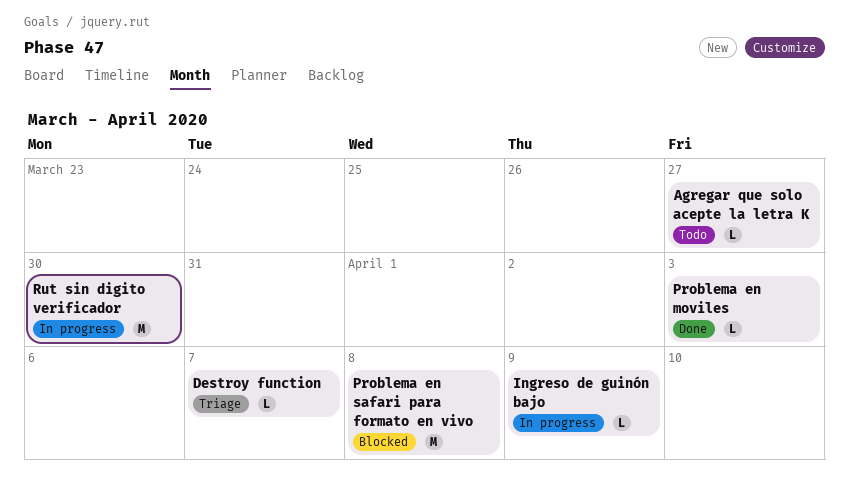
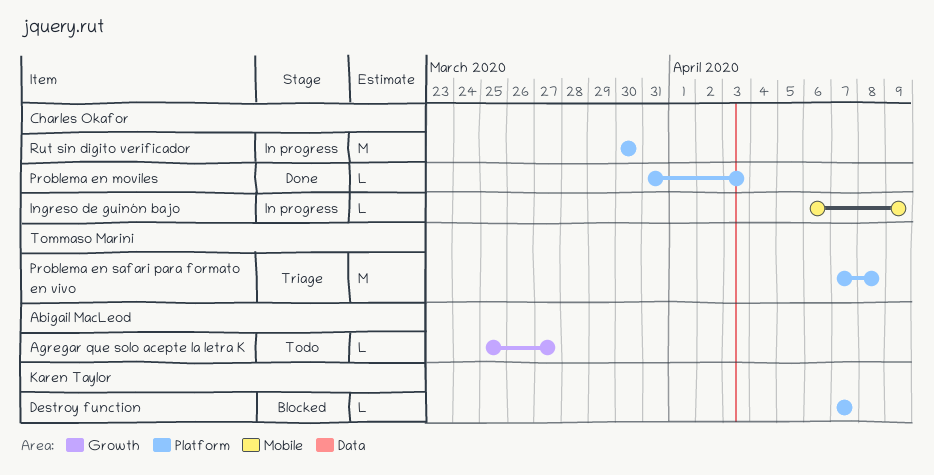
Destroy function, status: Triage -> Blocked
Problema en safari para formato en vivo, status: Blocked -> Triage

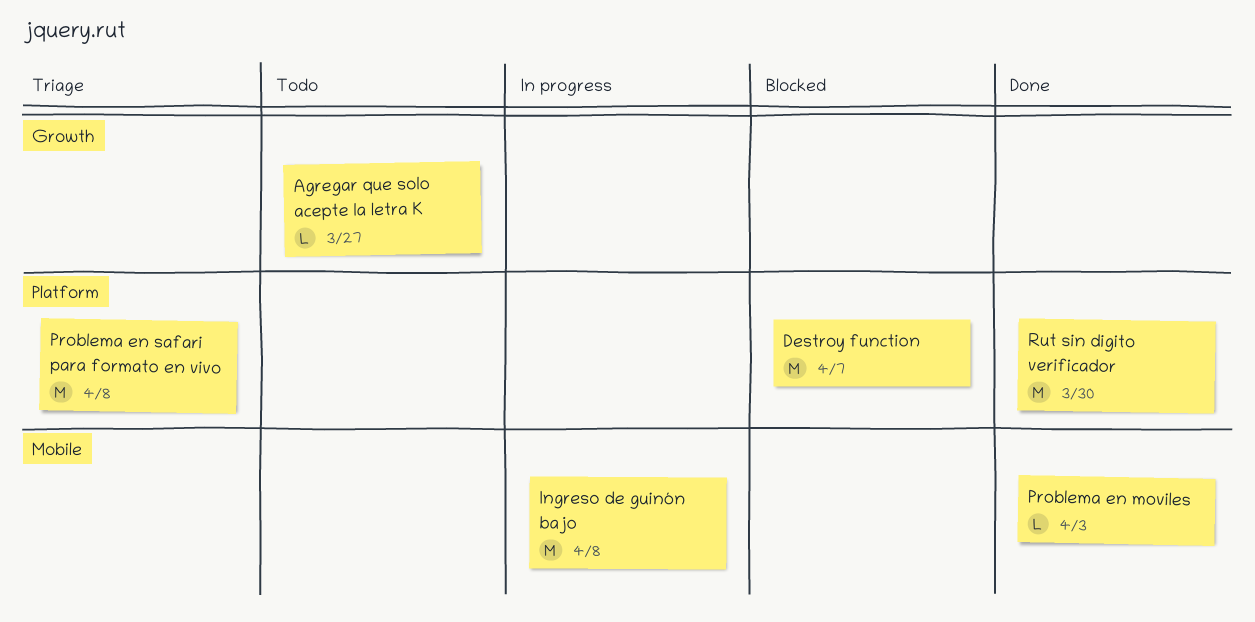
Destroy function, estimate: L -> M
Ingreso de guinón bajo, estimate: L -> M
Ingreso de guinón bajo, due: Apr 9 -> Apr 8
Problema en moviles, label: Platform -> Mobile
Rut sin digito verificador, status: In progress -> Done

